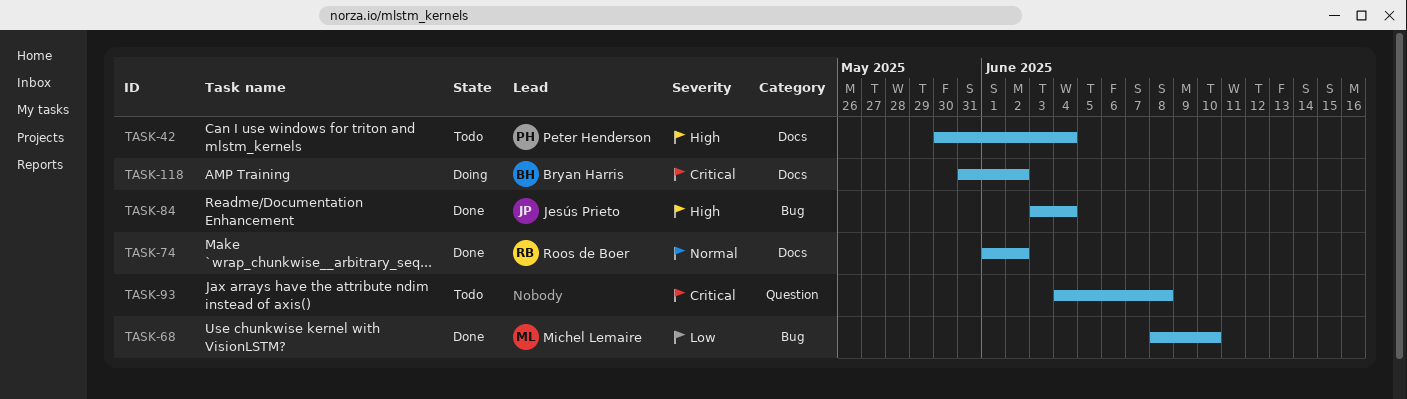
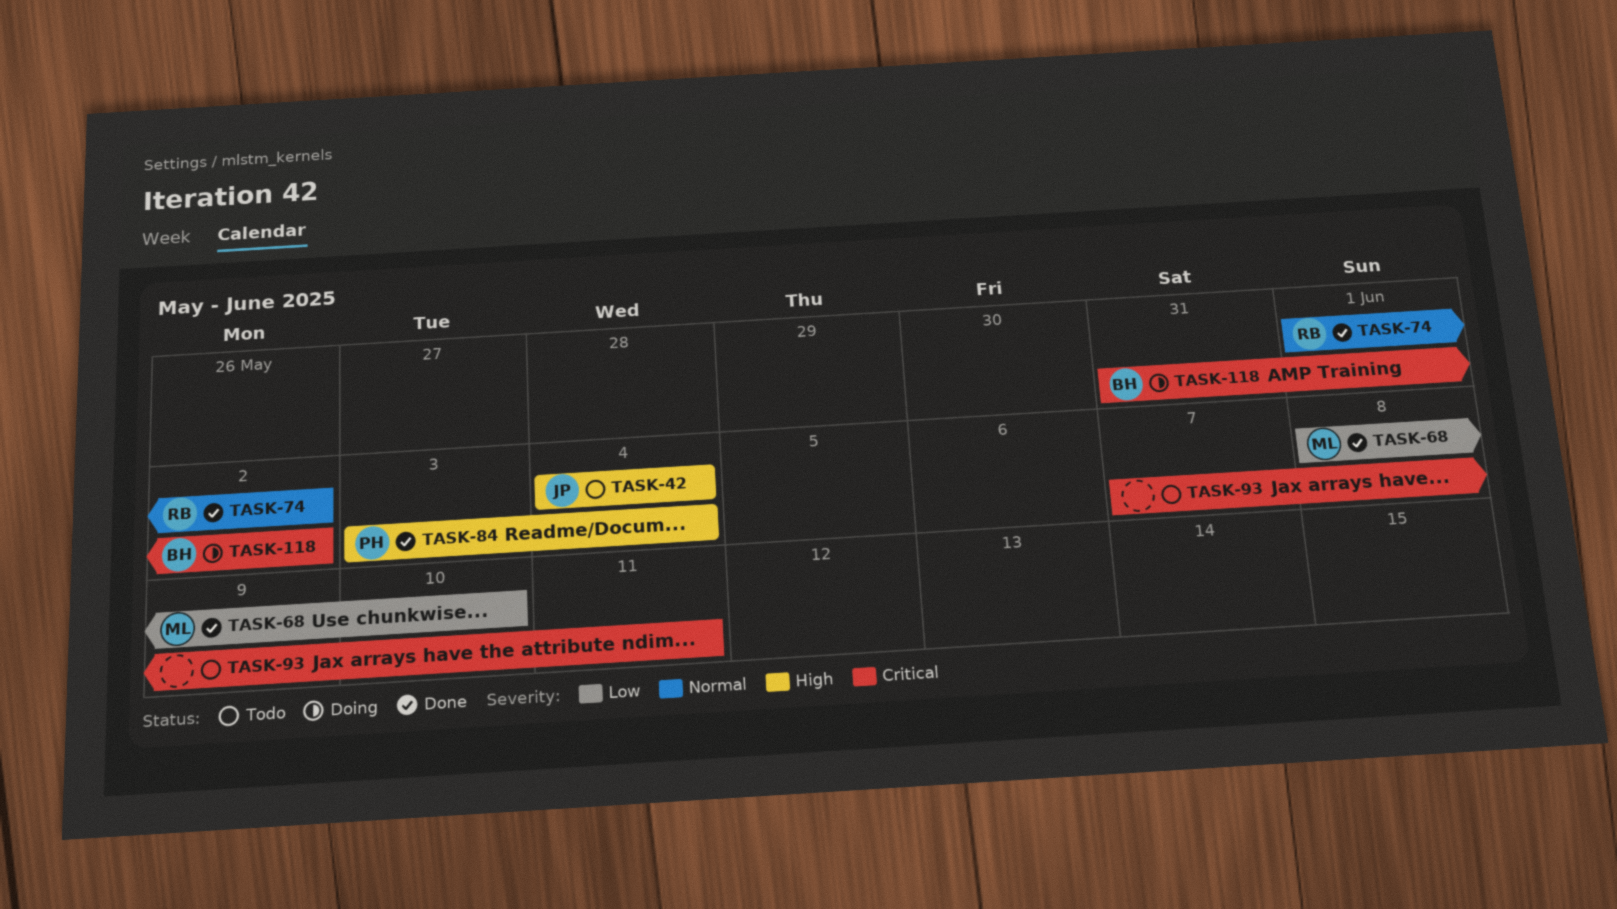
TASK-42, owner: Peter Henderson -> Jesús Prieto
TASK-42, start: May 30 -> Jun 4
TASK-84, owner: Jesús Prieto -> Peter Henderson
TASK-93, start: Jun 4 -> Jun 7
TASK-93, due: Jun 8 -> Jun 11

